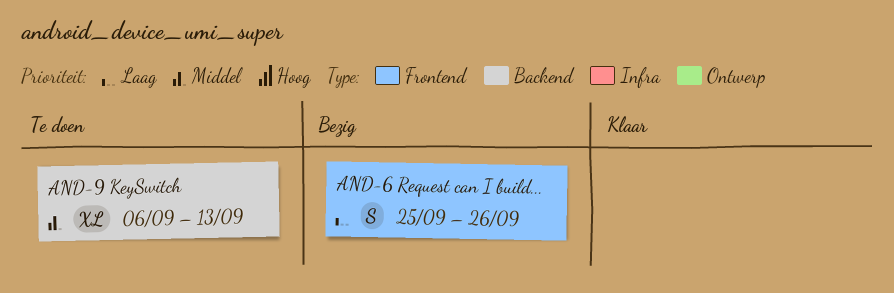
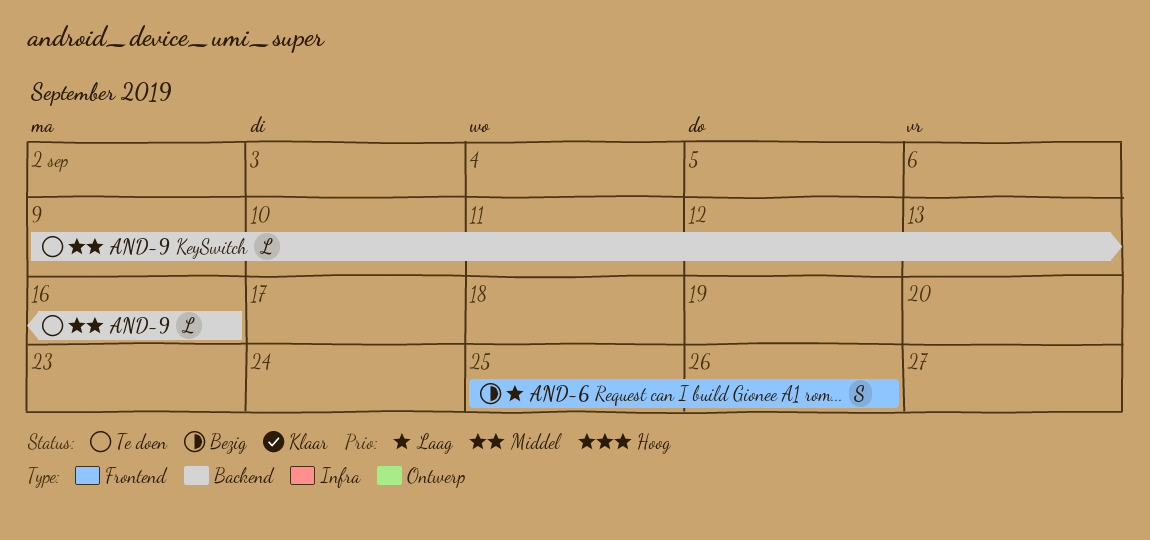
AND-9, estimate: XL -> L
AND-9, start: Sep 6 -> Sep 9
AND-9, due: Sep 13 -> Sep 16

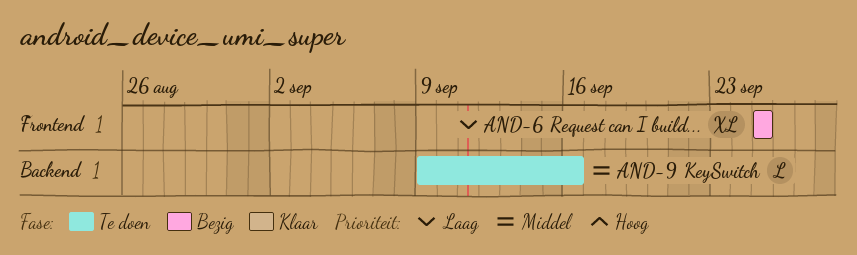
AND-6, estimate: S -> XL
AND-6, due: Sep 26 -> Sep 25

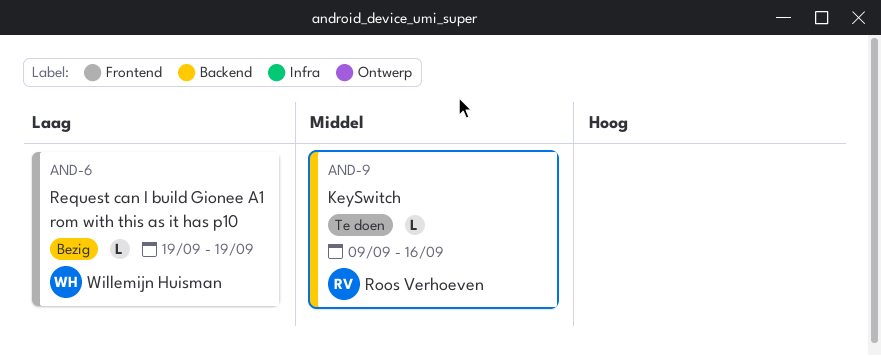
AND-6, estimate: XL -> L
AND-6, start: Sep 25 -> Sep 19
AND-6, due: Sep 25 -> Sep 19

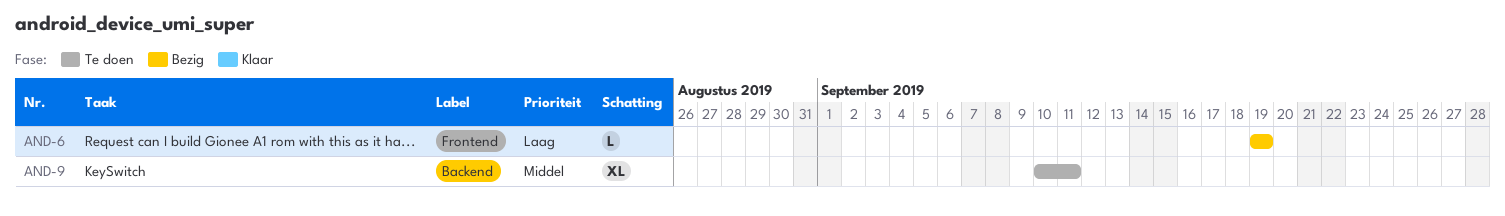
AND-9, estimate: L -> XL
AND-9, start: Sep 9 -> Sep 10
AND-9, due: Sep 16 -> Sep 11

